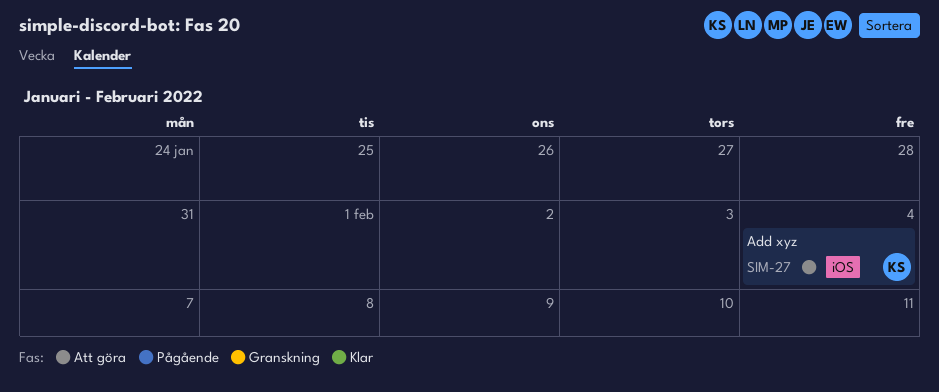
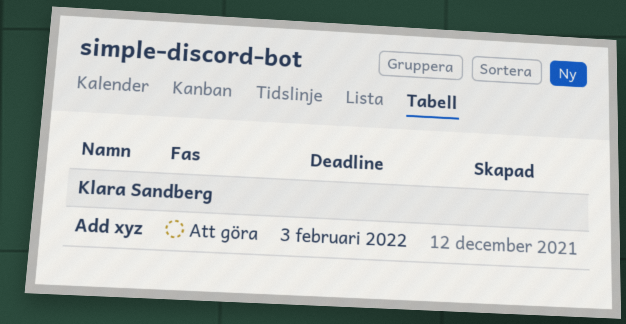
Add xyz, due: Feb 4 -> Feb 3

